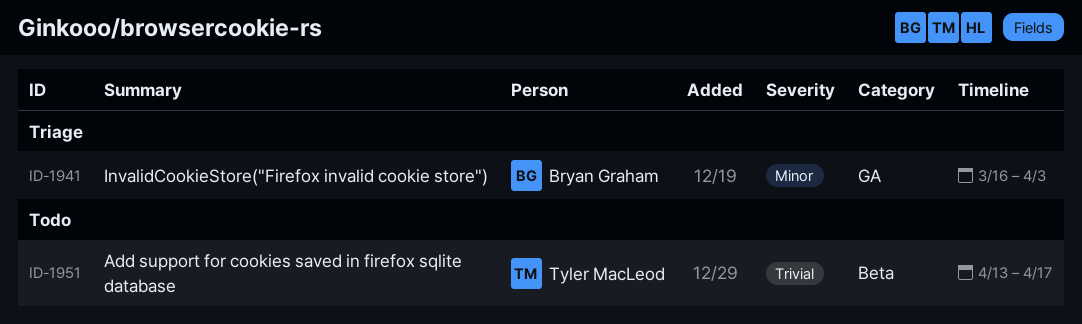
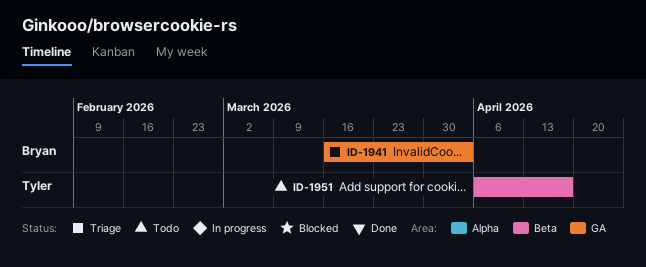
ID-1951, start: Apr 13 -> Apr 6

